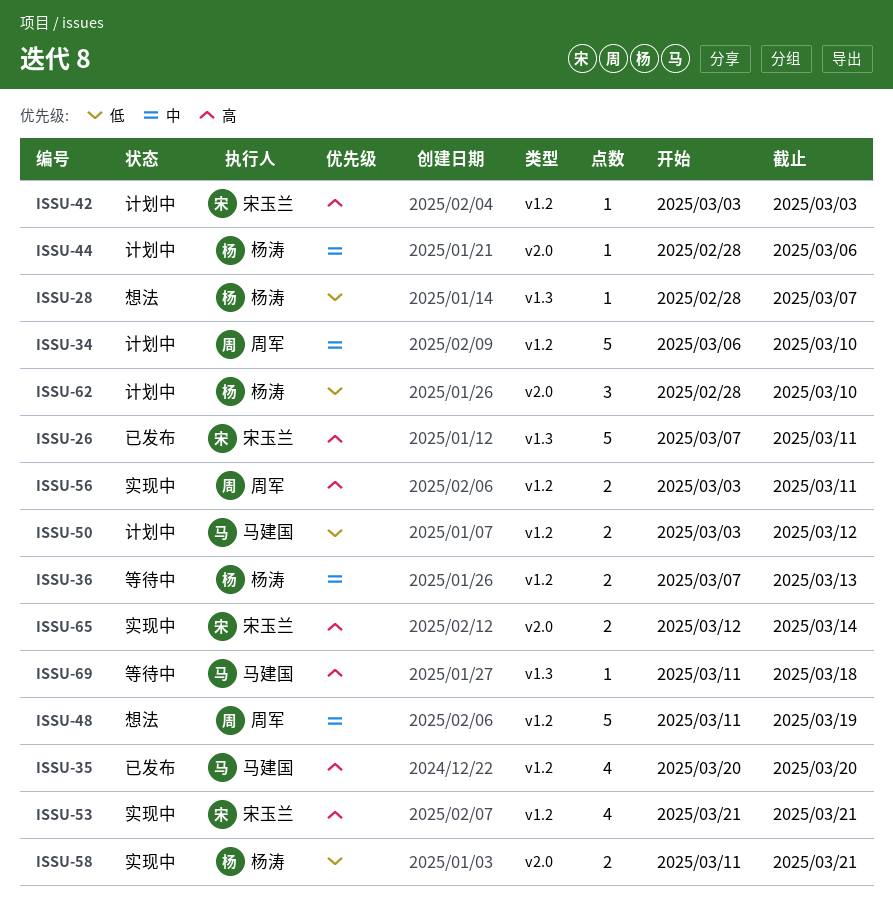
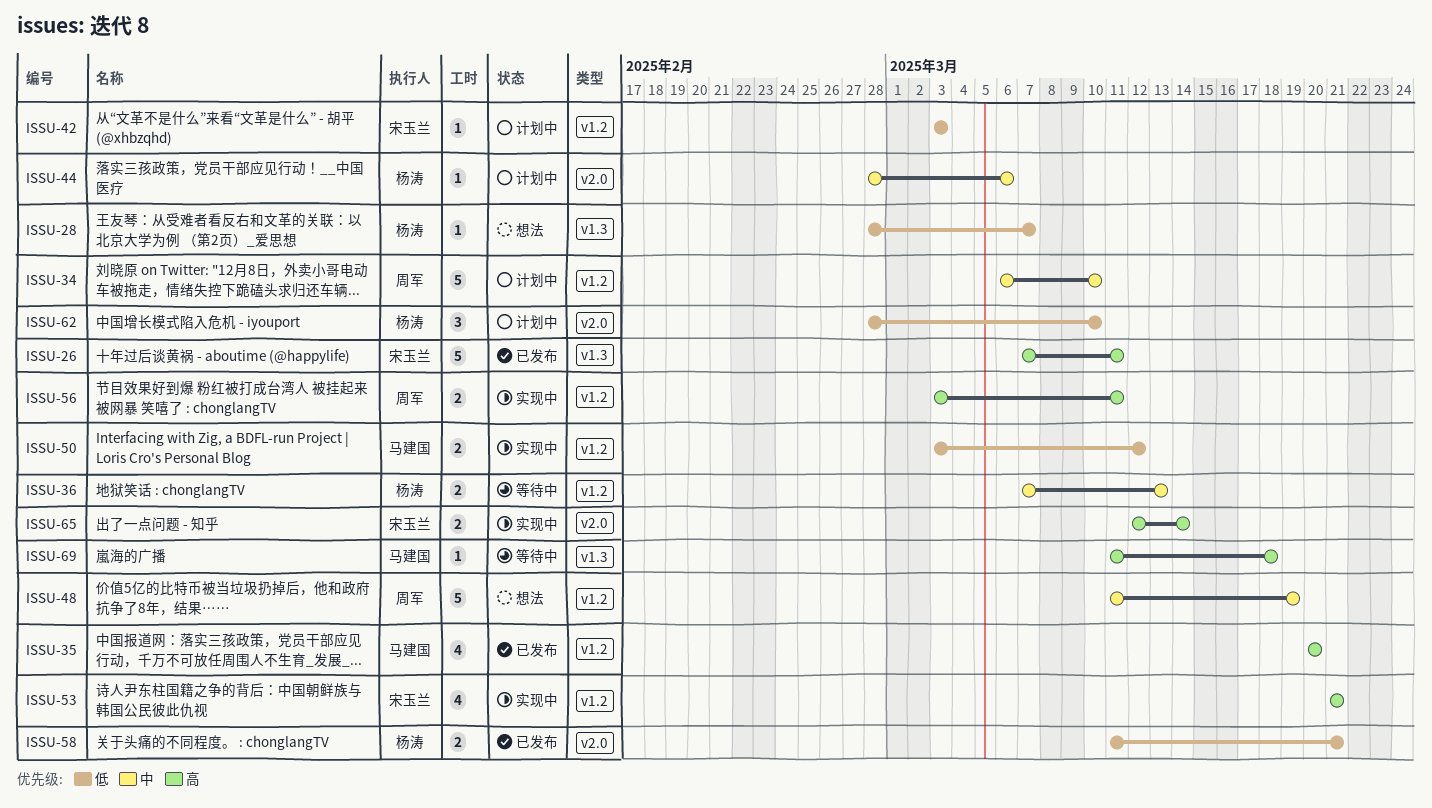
ISSU-42, priority: 高 -> 低
ISSU-50, status: 计划中 -> 实现中
ISSU-58, status: 实现中 -> 已发布

